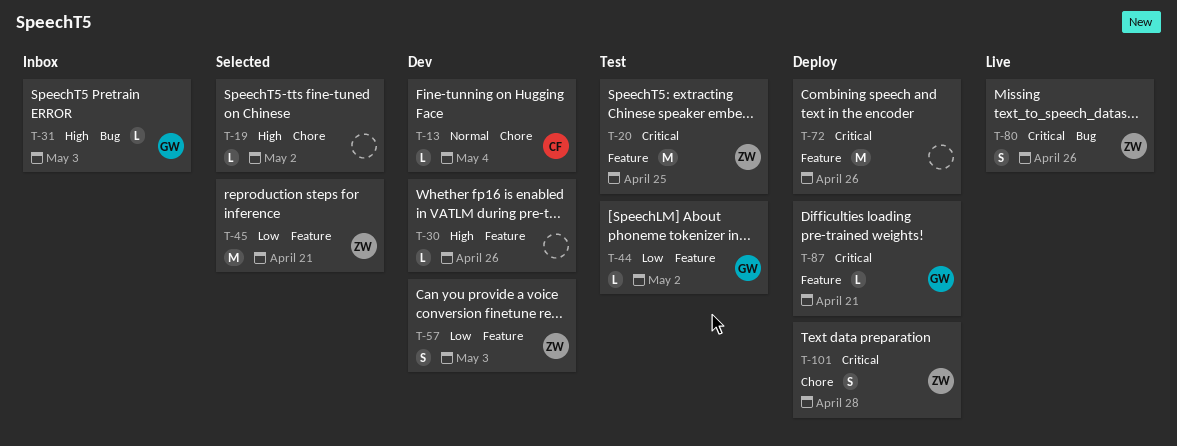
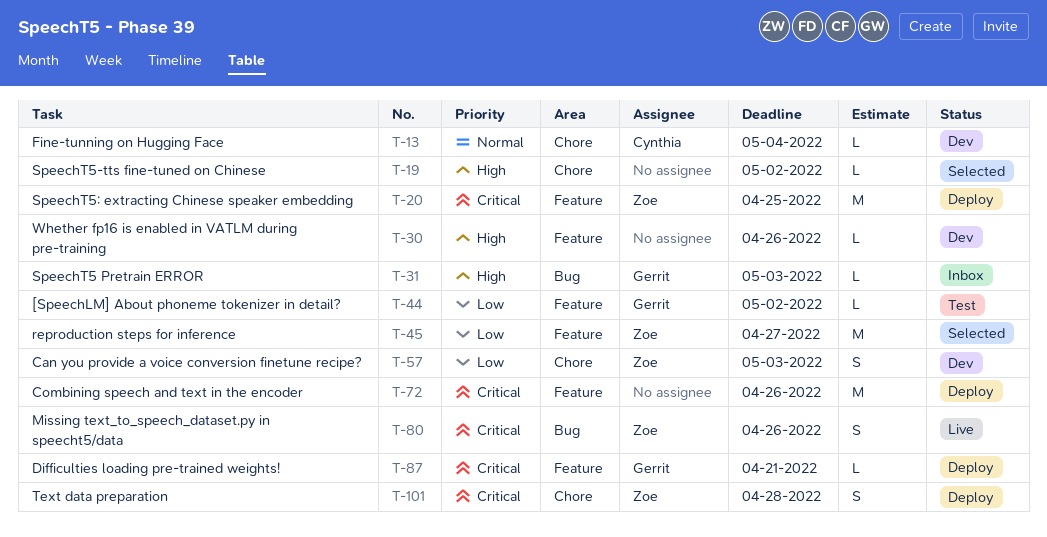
T-20, status: Test -> Deploy
T-45, due: Apr 21 -> Apr 27
T-57, label: Feature -> Chore

